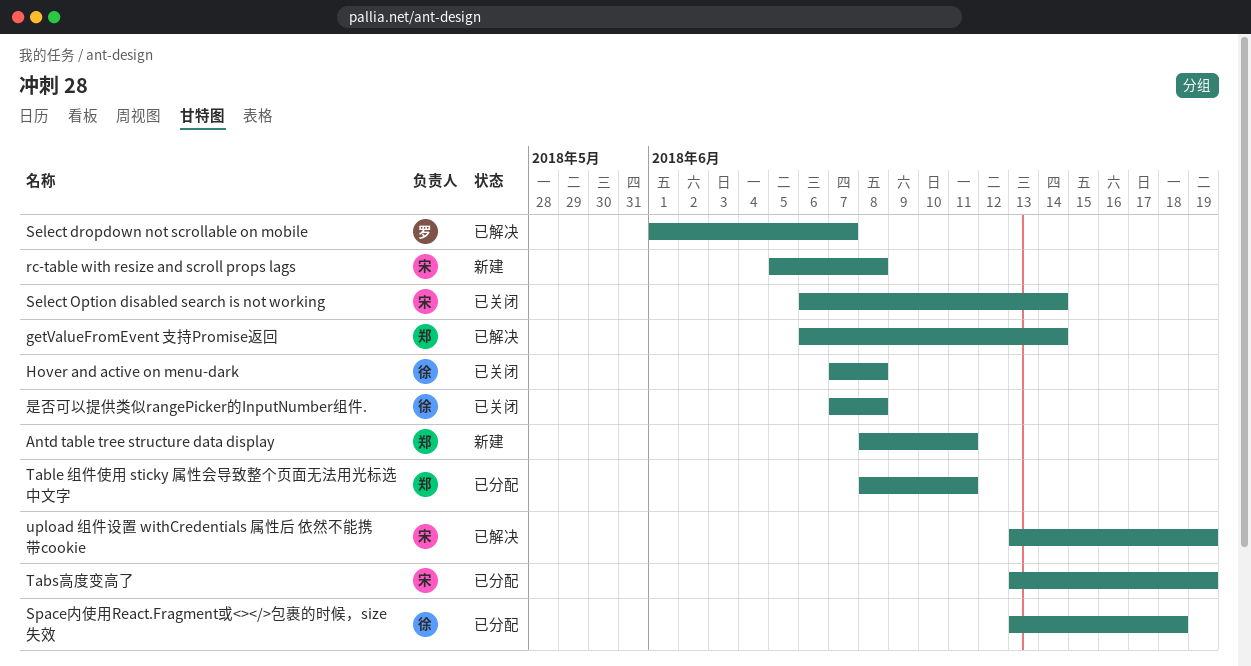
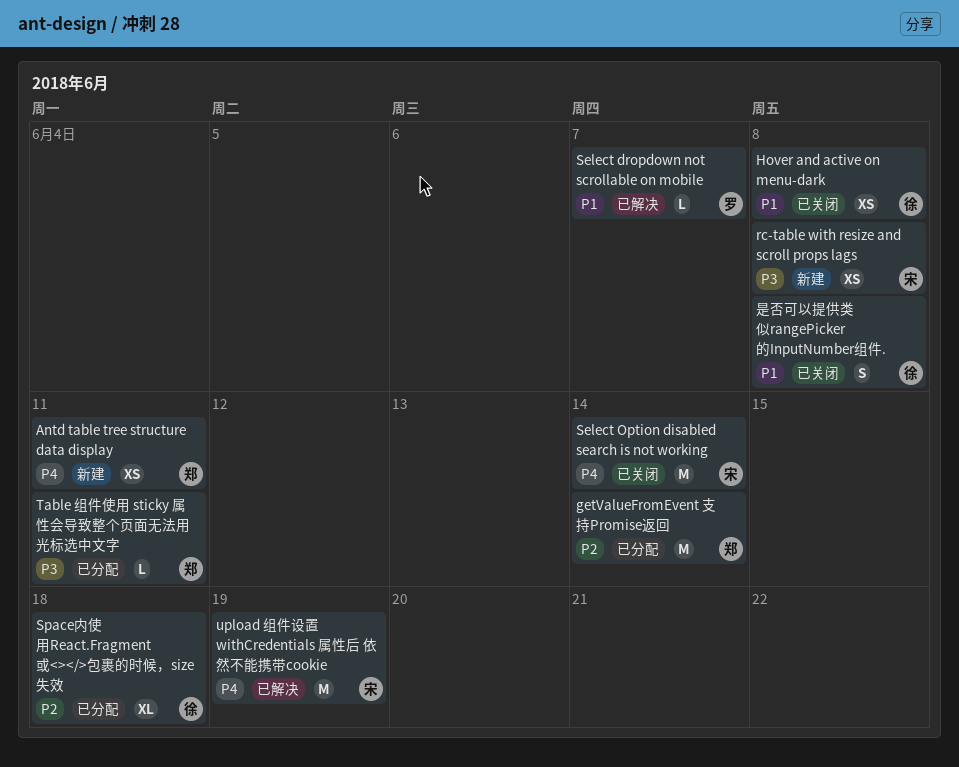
getValueFromEvent 支持Promise返回, status: 已解决 -> 已分配
Tabs高度变高了: present -> none

